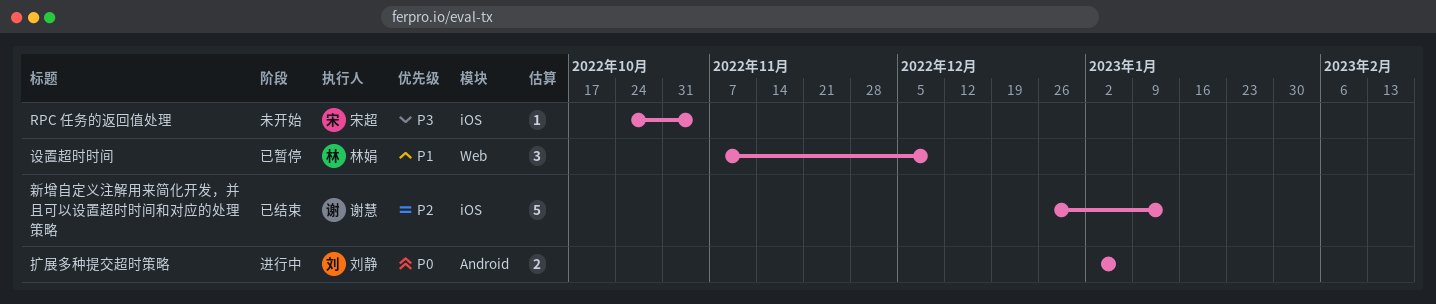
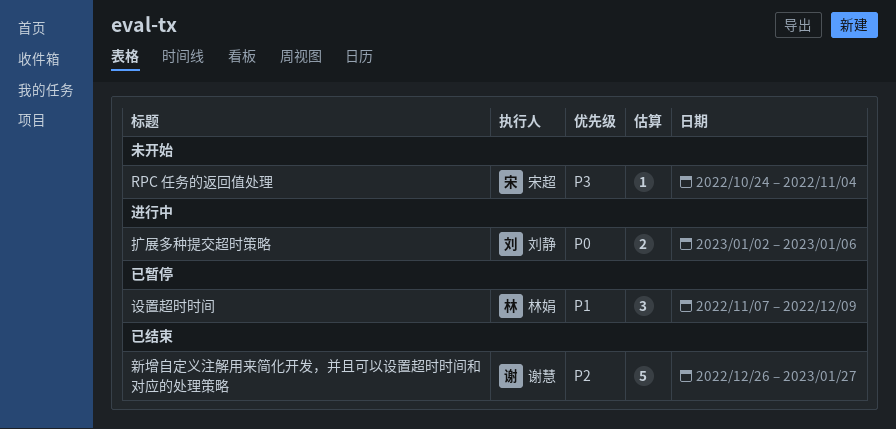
新增自定义注解用来简化开发，并且可以设置超时时间和对应的处理策略, due: Jan 13 -> Jan 27

